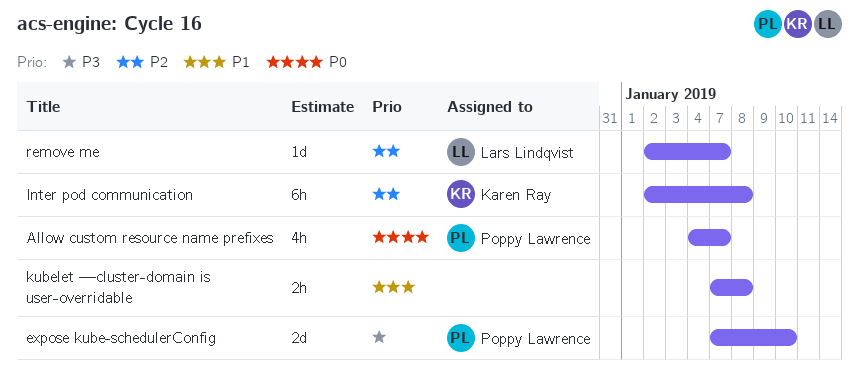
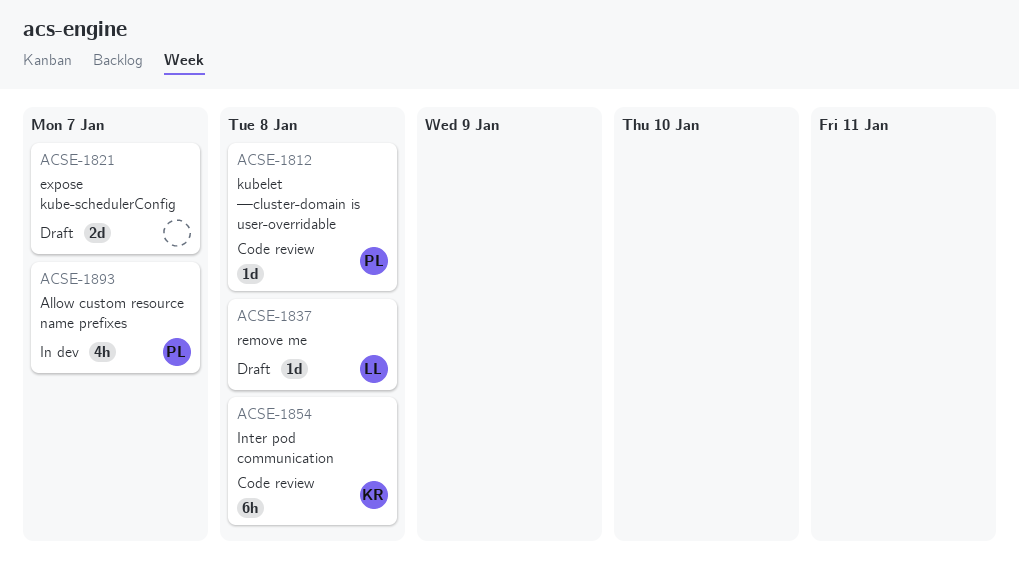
expose kube-schedulerConfig, owner: Poppy Lawrence -> none
expose kube-schedulerConfig, due: Jan 10 -> Jan 7
kubelet —cluster-domain is user-overridable, owner: none -> Poppy Lawrence
kubelet —cluster-domain is user-overridable, estimate: 2h -> 1d
remove me, due: Jan 7 -> Jan 8

